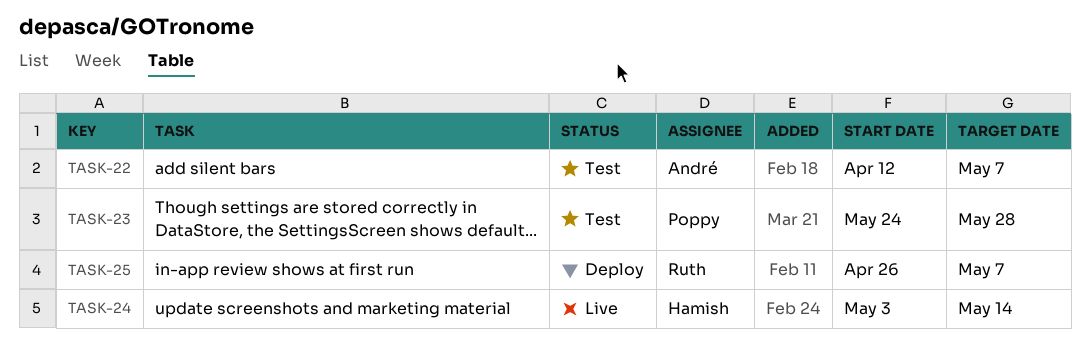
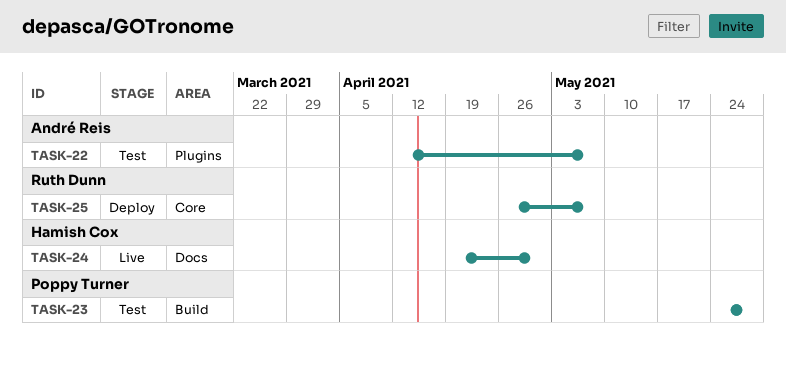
TASK-24, start: May 3 -> Apr 19
TASK-24, due: May 14 -> Apr 30

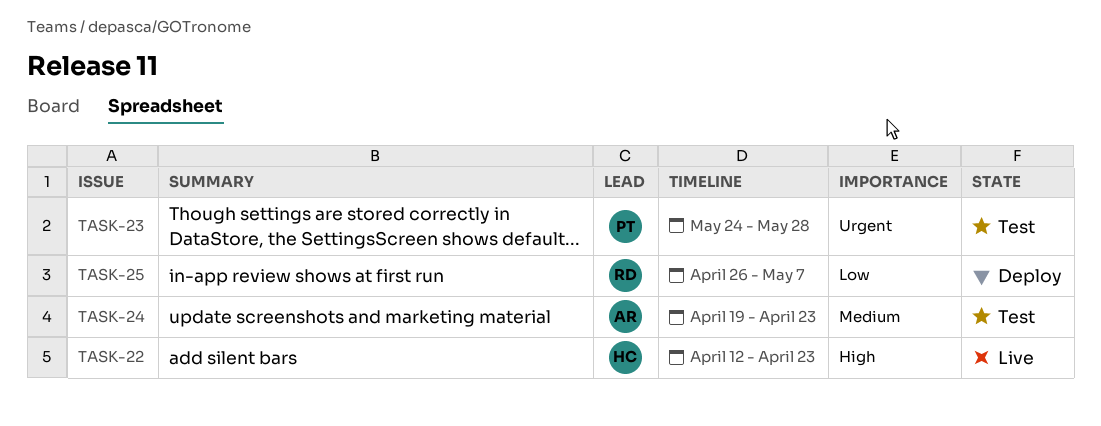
TASK-22, status: Test -> Live
TASK-22, owner: André Reis -> Hamish Cox
TASK-22, due: May 7 -> Apr 23
TASK-24, status: Live -> Test
TASK-24, owner: Hamish Cox -> André Reis
TASK-24, due: Apr 30 -> Apr 23

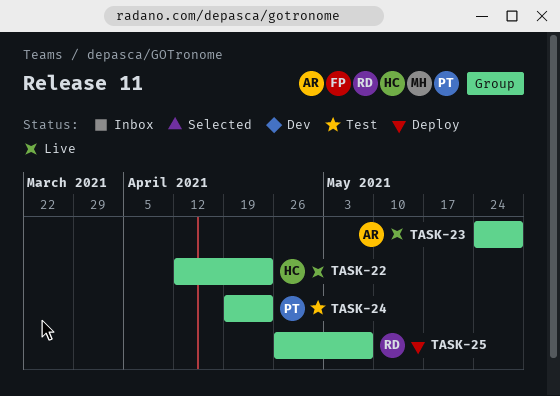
TASK-23, status: Test -> Live
TASK-23, owner: PT -> AR
TASK-24, owner: AR -> PT

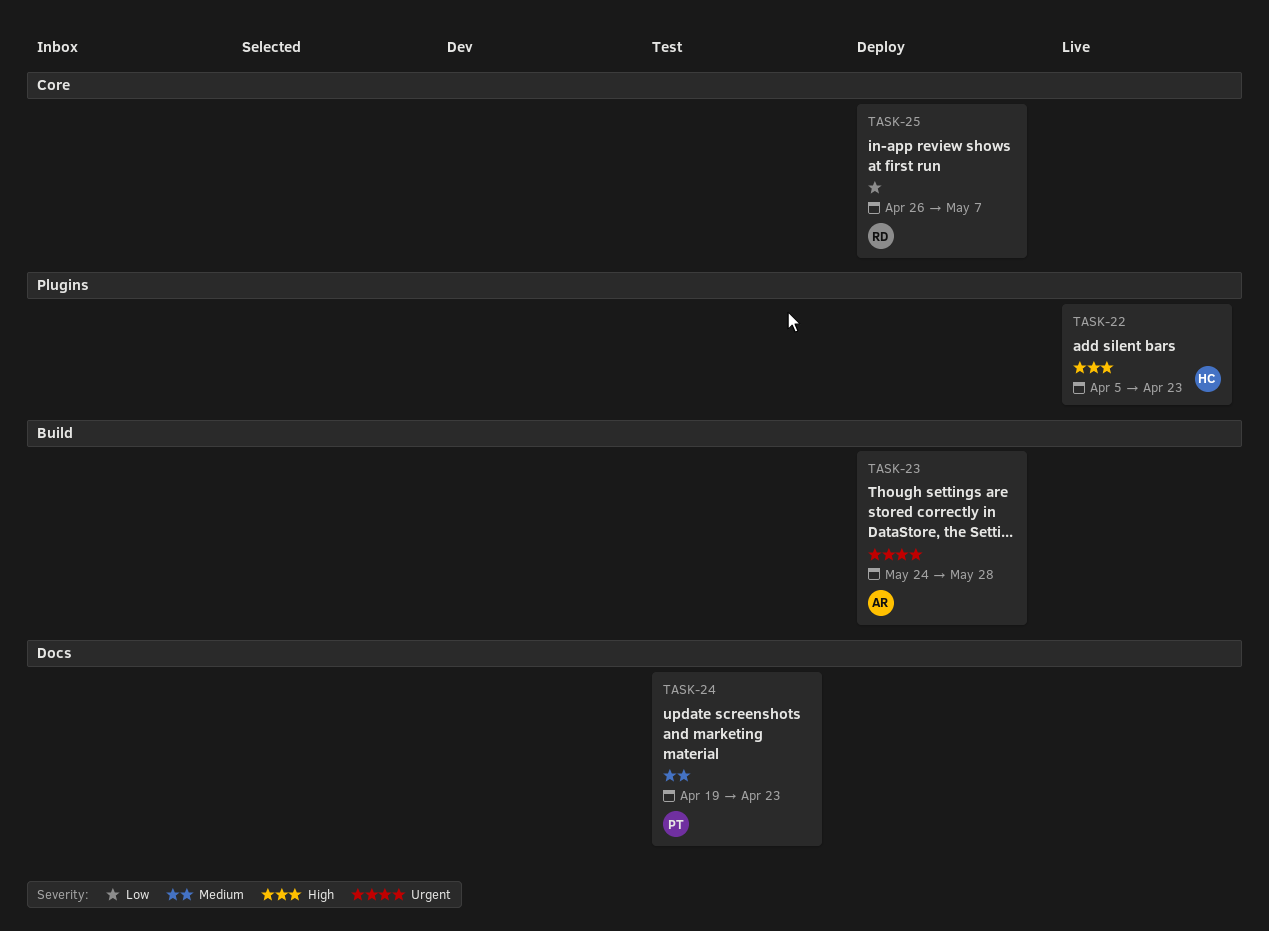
TASK-22, start: Apr 12 -> Apr 5
TASK-23, status: Live -> Deploy

